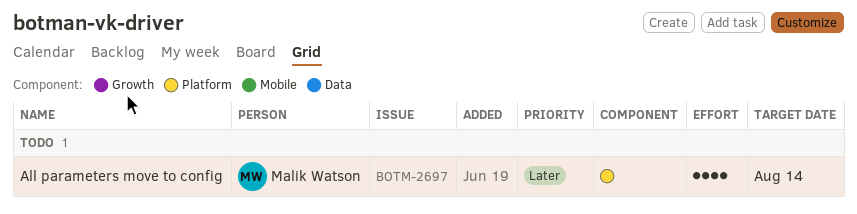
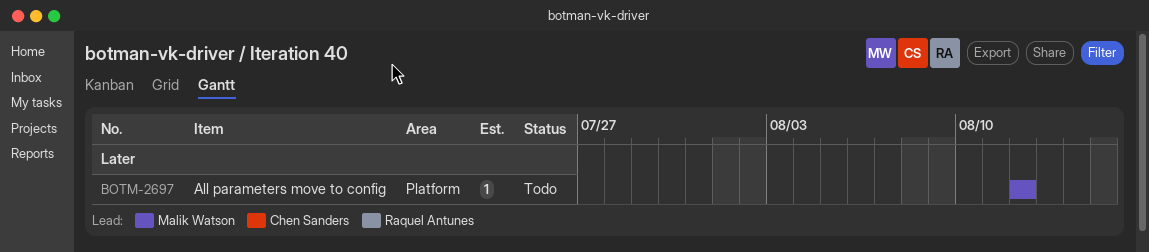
BOTM-2697, estimate: 4 -> 1
BOTM-2697, due: Aug 14 -> Aug 12

